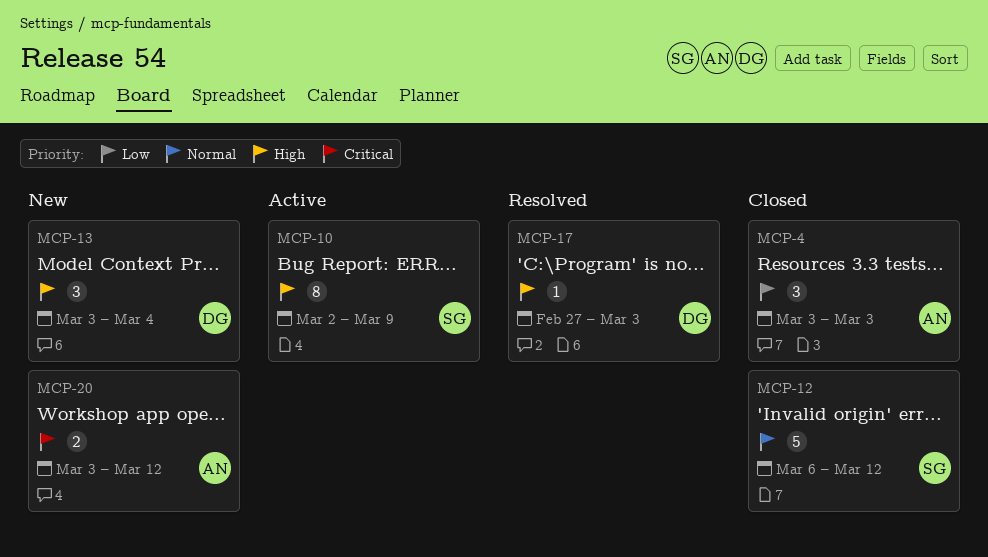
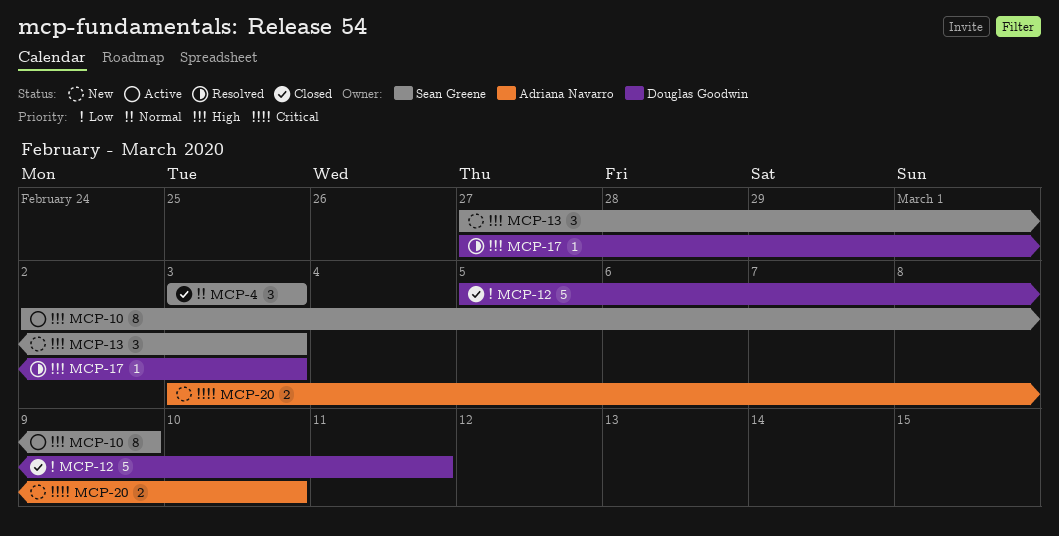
MCP-4, owner: Adriana Navarro -> Sean Greene
MCP-4, priority: Low -> Normal
MCP-12, owner: Sean Greene -> Douglas Goodwin
MCP-12, priority: Normal -> Low
MCP-12, start: Mar 6 -> Mar 5
MCP-12, due: Mar 12 -> Mar 11
MCP-13, owner: Douglas Goodwin -> Sean Greene
MCP-13, start: Mar 3 -> Feb 27
MCP-13, due: Mar 4 -> Mar 3
MCP-20, due: Mar 12 -> Mar 10

